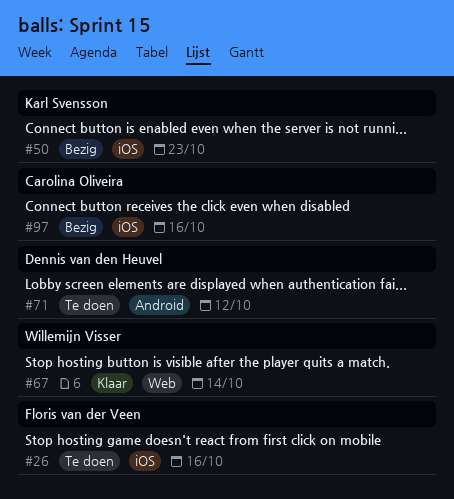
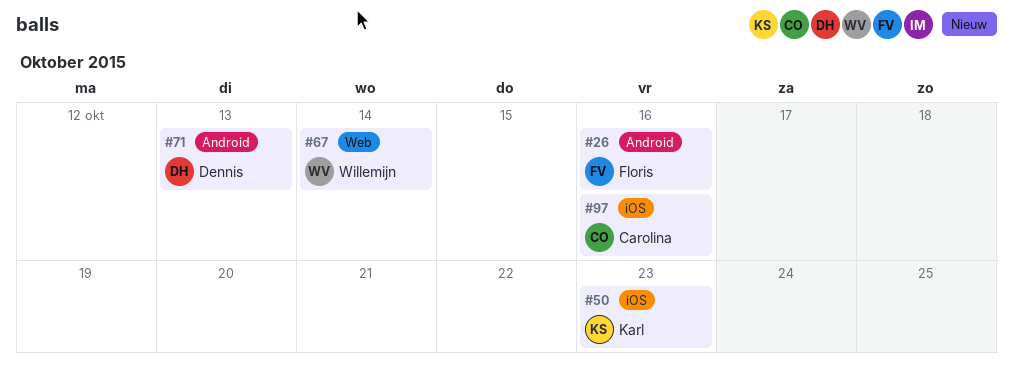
#26, label: iOS -> Android
#71, due: Oct 12 -> Oct 13

